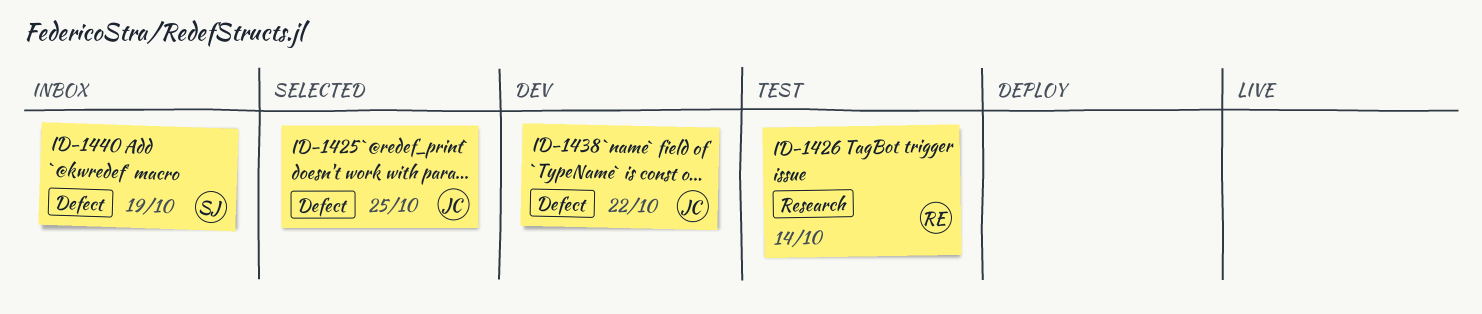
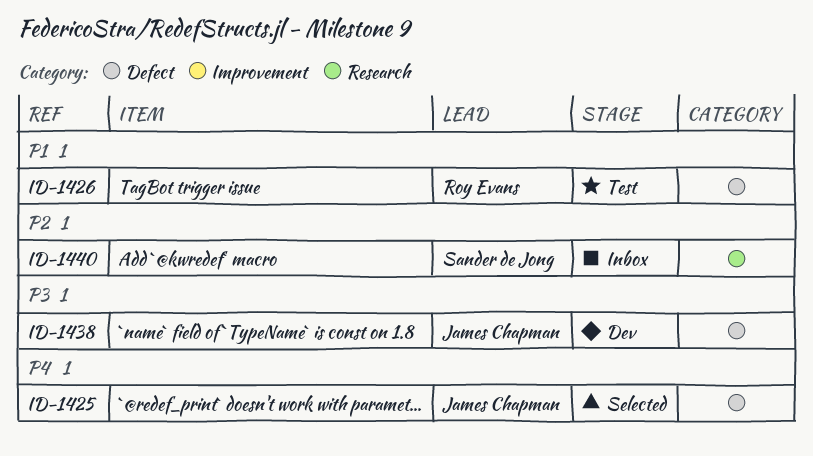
ID-1426, label: Research -> Defect
ID-1440, label: Defect -> Research

